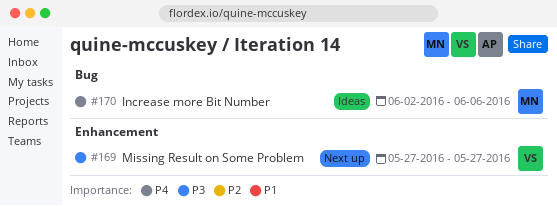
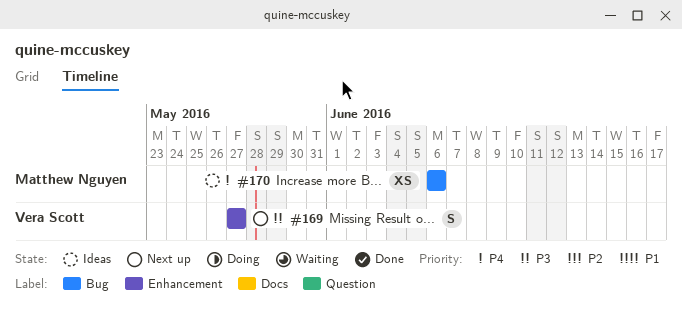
#170, start: Jun 2 -> Jun 6

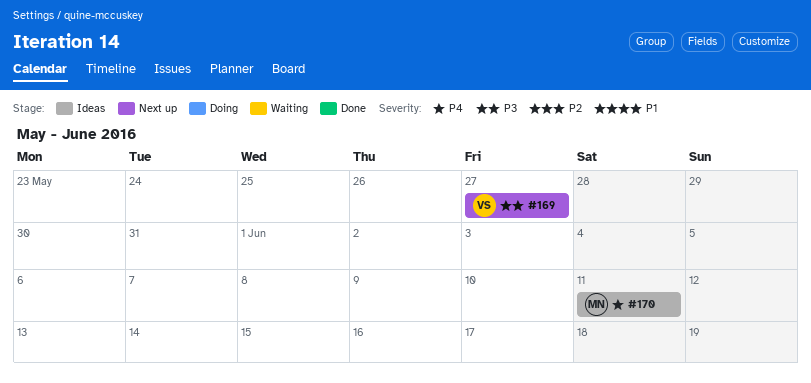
#170, start: Jun 6 -> Jun 11
#170, due: Jun 6 -> Jun 11

